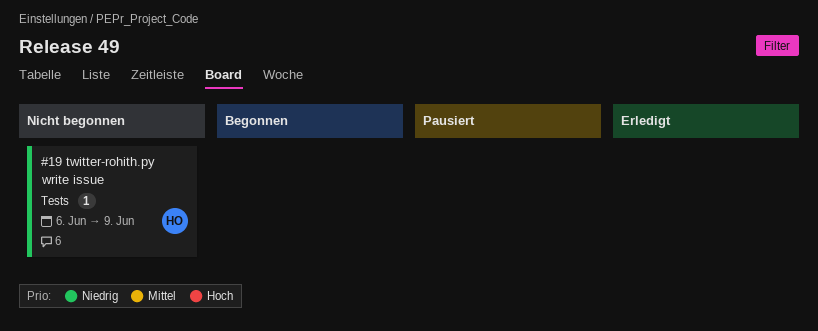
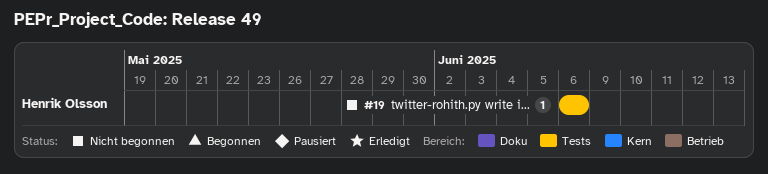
#19, due: Jun 9 -> Jun 6

